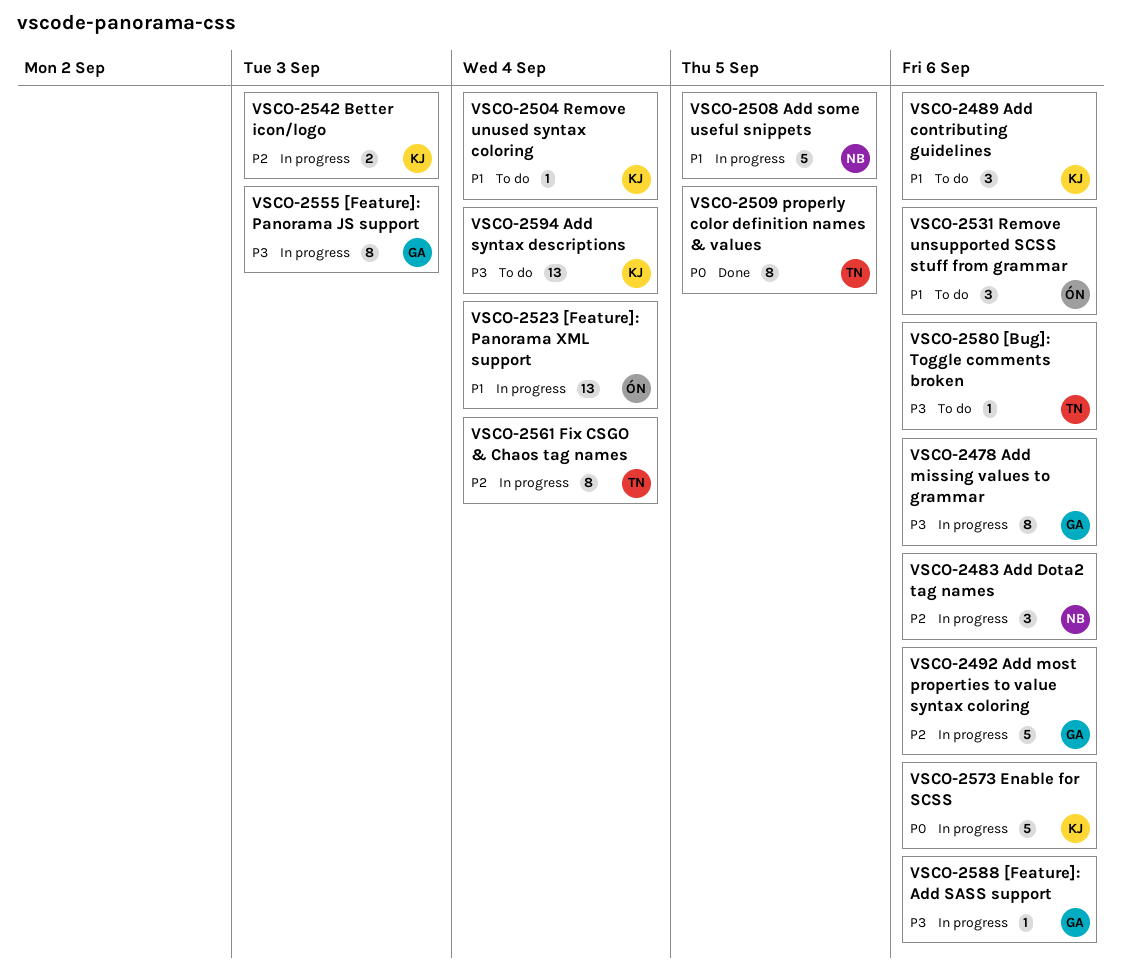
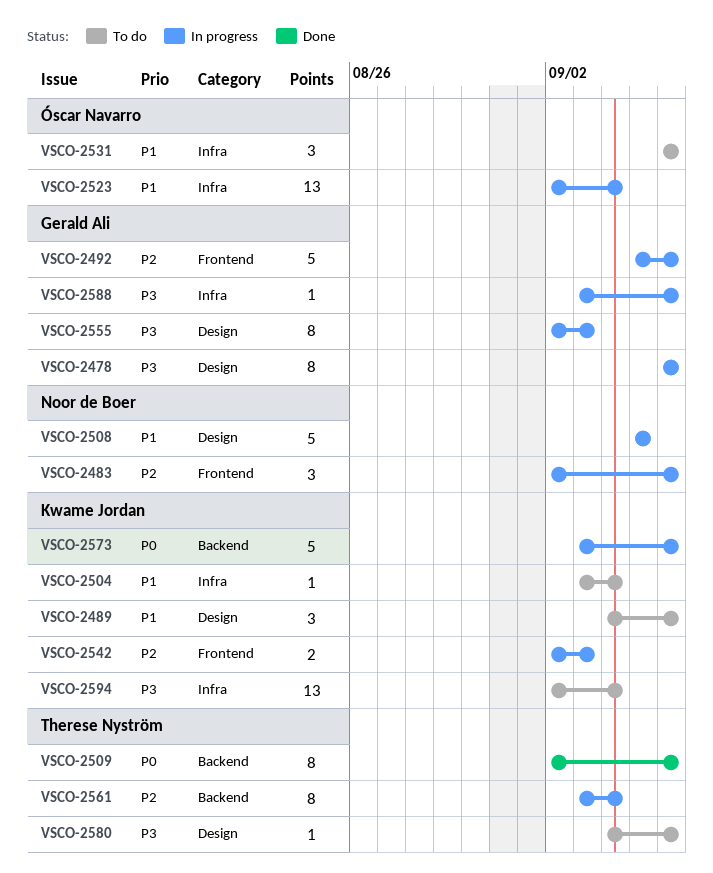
VSCO-2509, due: Sep 5 -> Sep 6

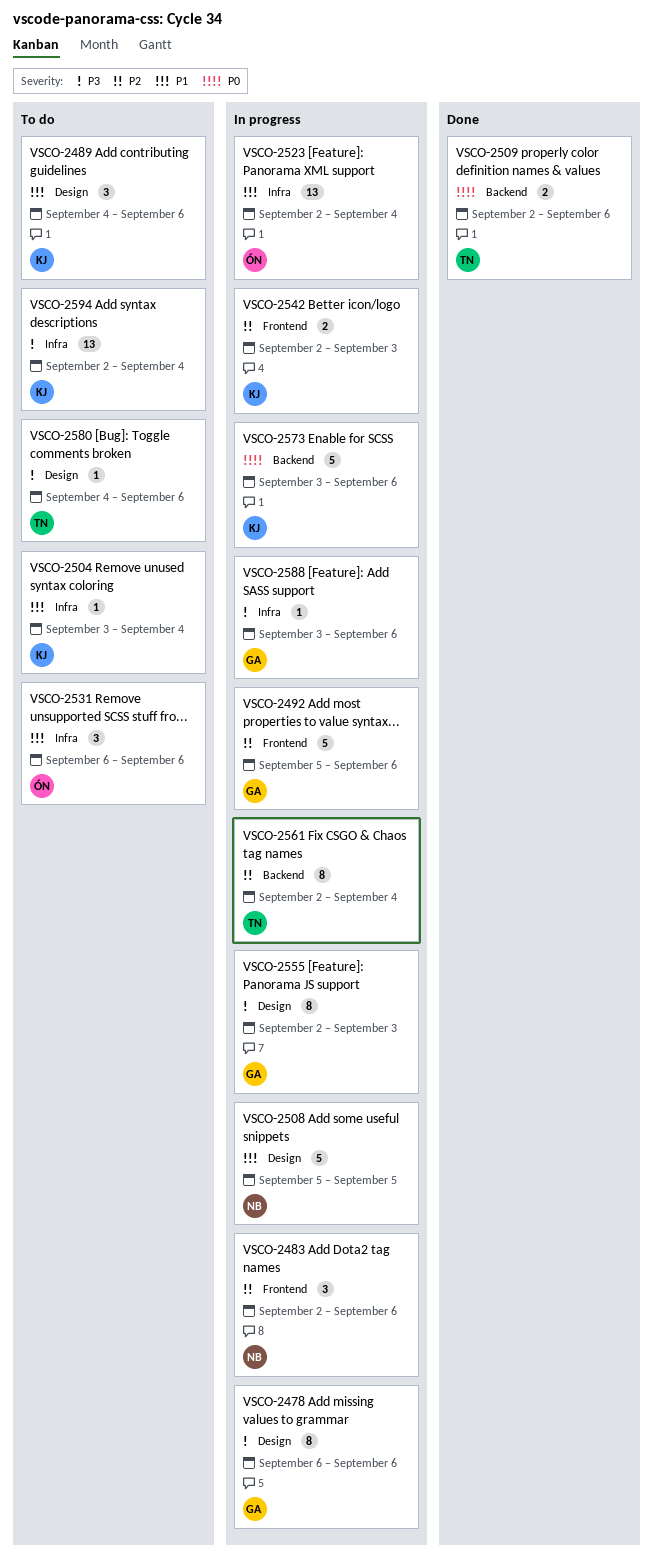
VSCO-2509, estimate: 8 -> 2
VSCO-2561, start: Sep 3 -> Sep 2

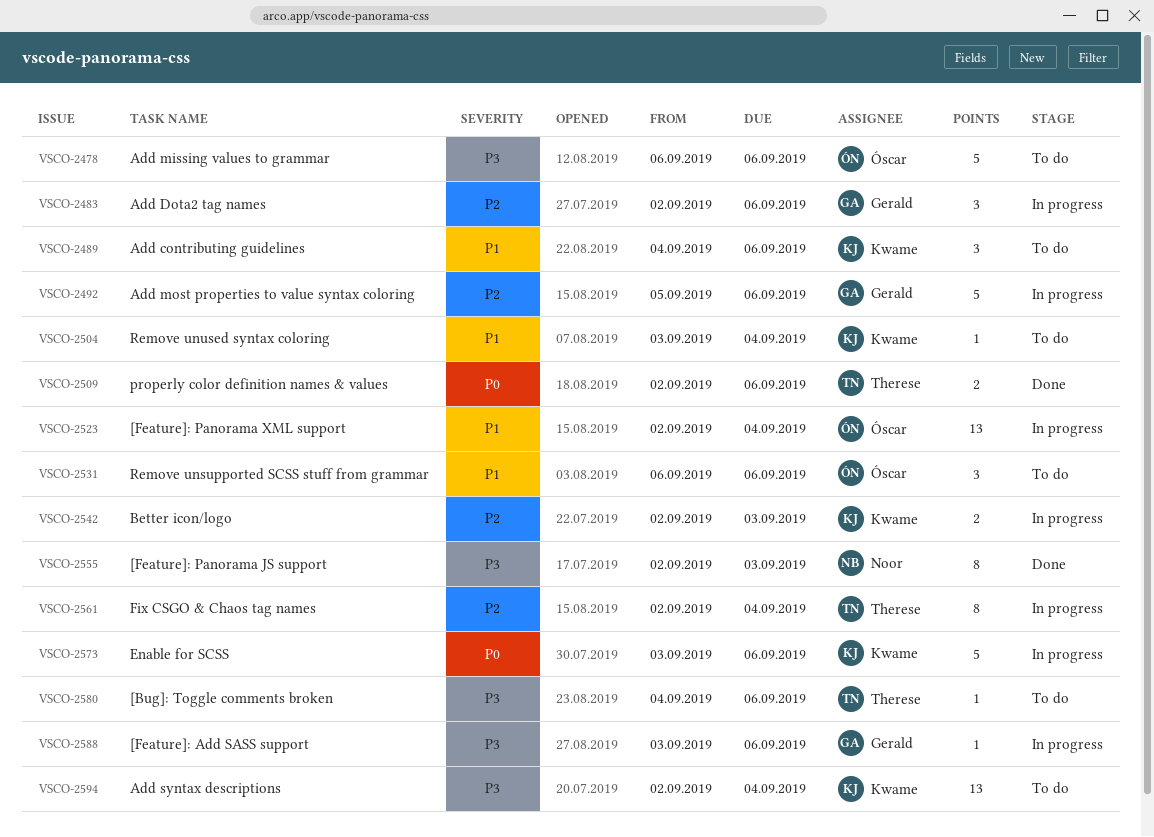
VSCO-2478, status: In progress -> To do
VSCO-2478, owner: Gerald -> Óscar
VSCO-2478, estimate: 8 -> 5
VSCO-2483, owner: Noor -> Gerald
VSCO-2508: present -> none
VSCO-2555, status: In progress -> Done
VSCO-2555, owner: Gerald -> Noor

